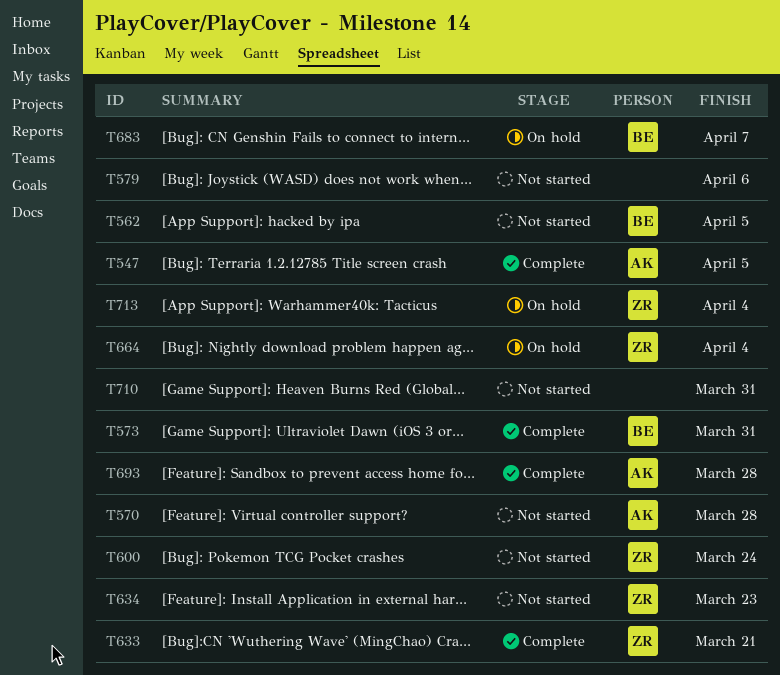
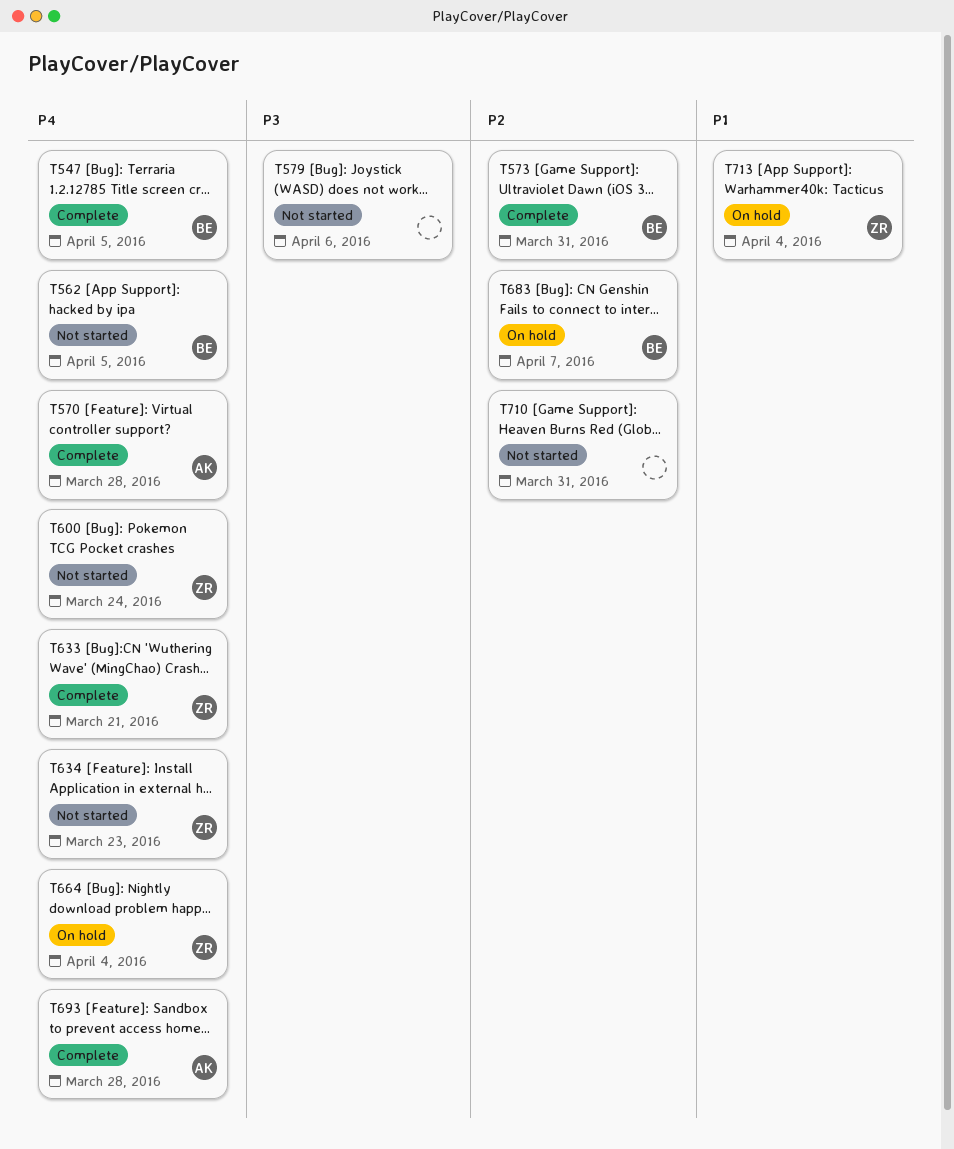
T547, owner: AK -> BE
T570, status: Not started -> Complete

